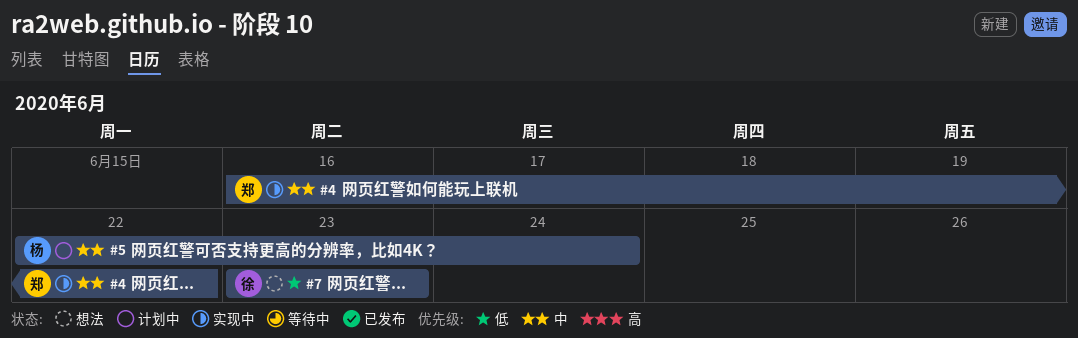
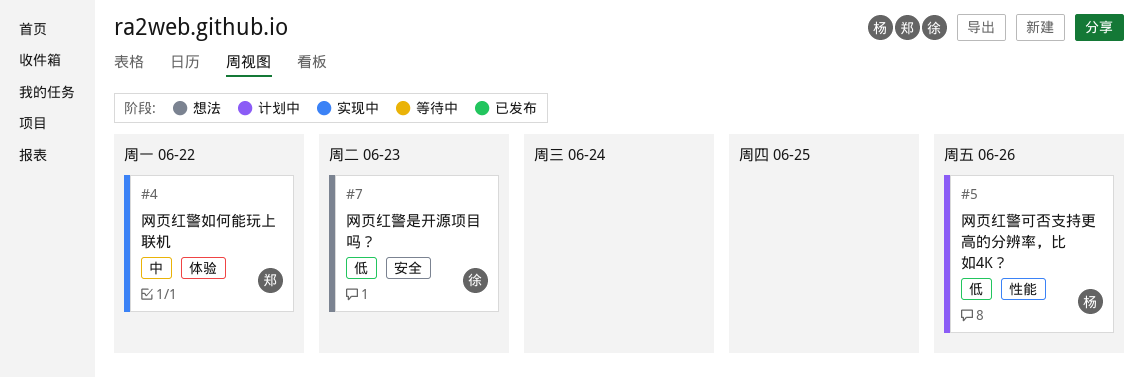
#5, priority: 中 -> 低
#5, due: Jun 24 -> Jun 26

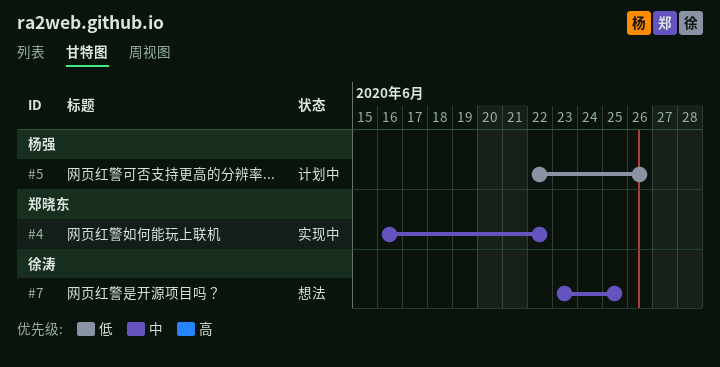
#7, priority: 低 -> 中
#7, due: Jun 23 -> Jun 25

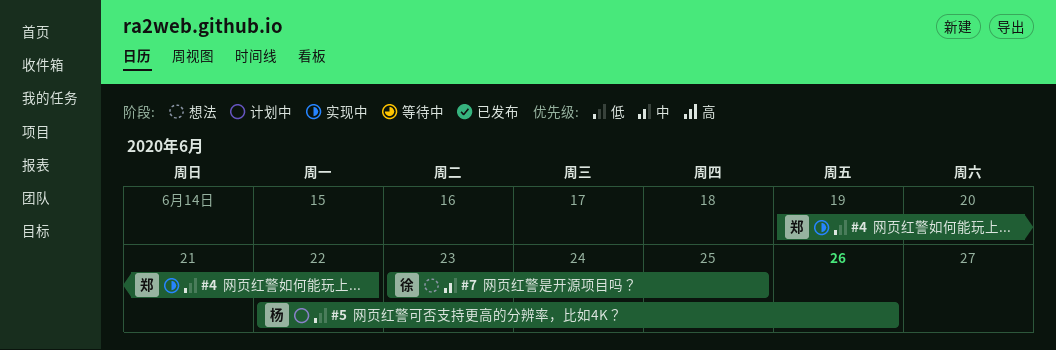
#4, priority: 中 -> 低
#4, start: Jun 16 -> Jun 19

